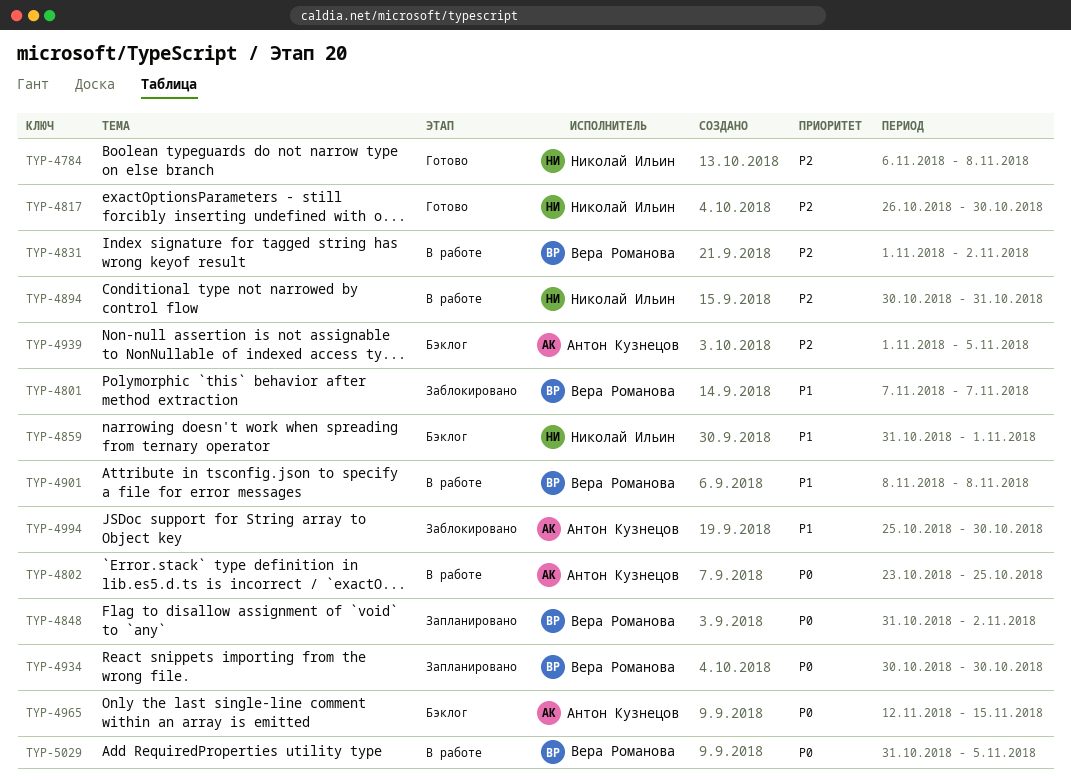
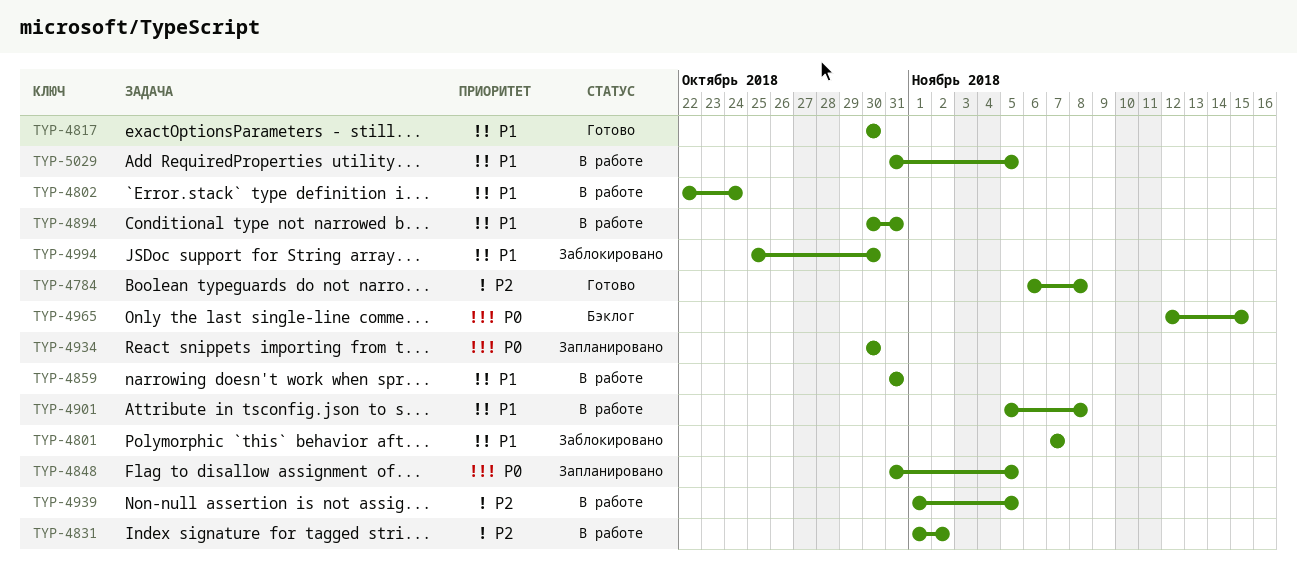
TYP-4802, priority: P0 -> P1
TYP-4802, start: Oct 23 -> Oct 22
TYP-4802, due: Oct 25 -> Oct 24
TYP-4817, priority: P2 -> P1
TYP-4817, start: Oct 26 -> Oct 30
TYP-4848, due: Nov 2 -> Nov 5
TYP-4859, status: Бэклог -> В работе
TYP-4859, due: Nov 1 -> Oct 31
TYP-4894, priority: P2 -> P1
TYP-4901, start: Nov 8 -> Nov 5
TYP-4939, status: Бэклог -> В работе
TYP-5029, priority: P0 -> P1

